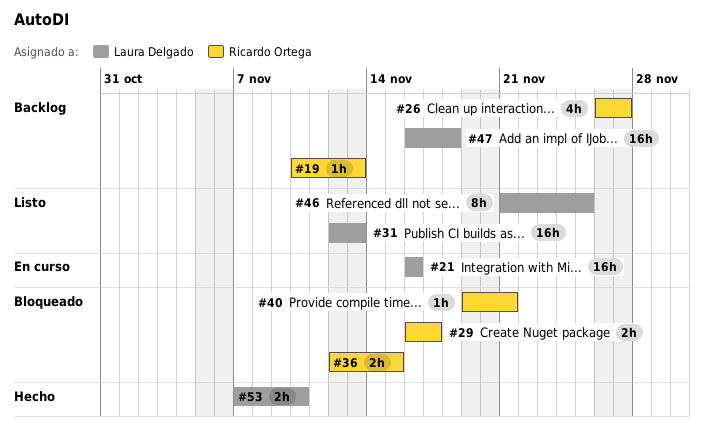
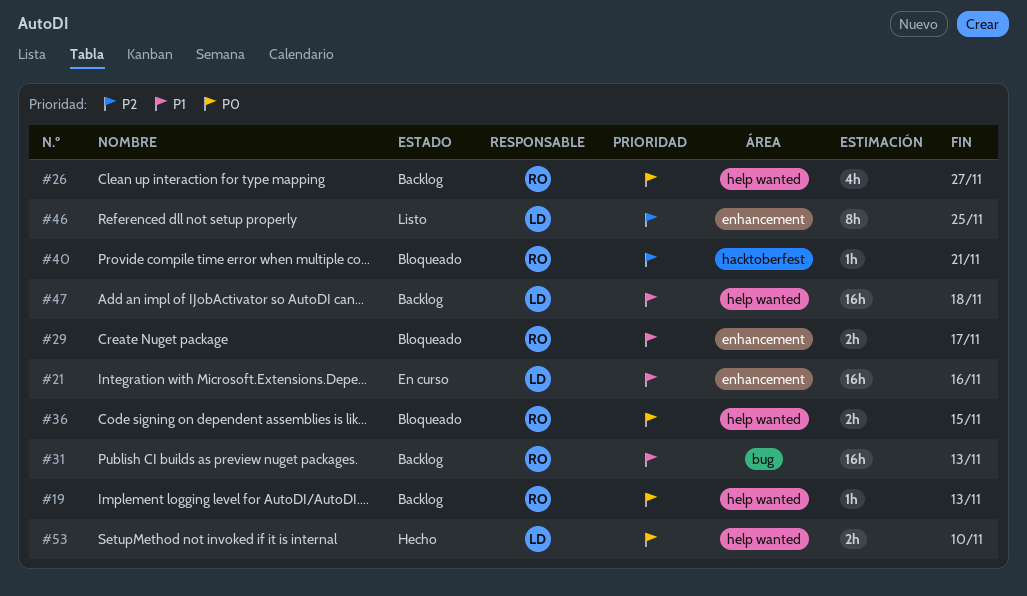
#31, status: Listo -> Backlog
#31, owner: Laura Delgado -> Ricardo Ortega

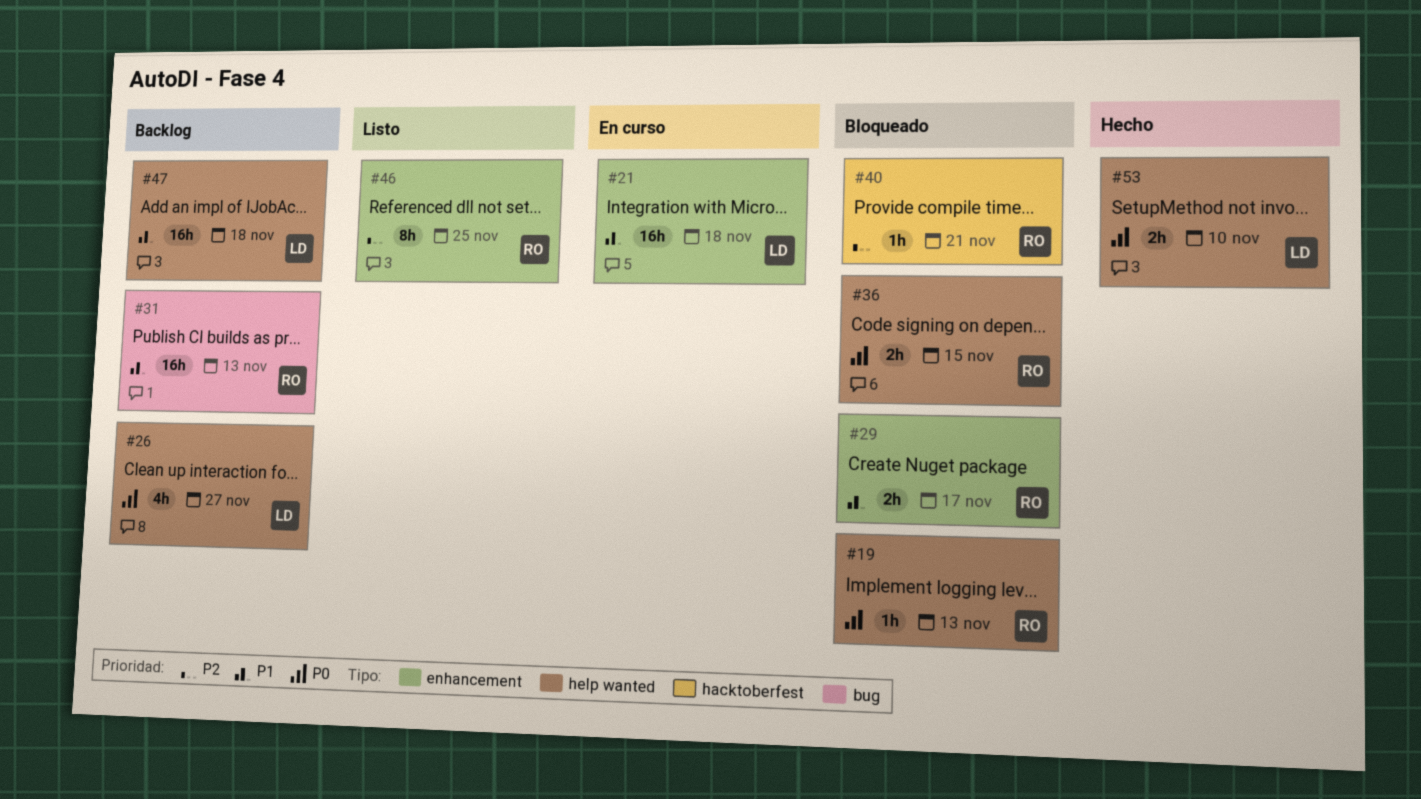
#19, status: Backlog -> Bloqueado
#21, due: Nov 16 -> Nov 18
#26, owner: RO -> LD
#46, owner: LD -> RO

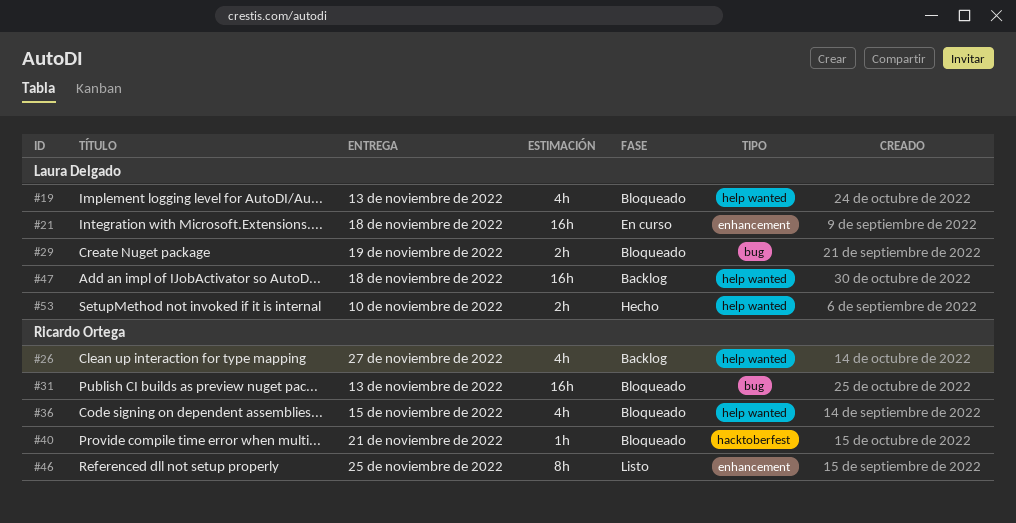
#19, owner: Ricardo Ortega -> Laura Delgado
#19, estimate: 1h -> 4h
#26, owner: Laura Delgado -> Ricardo Ortega
#29, owner: Ricardo Ortega -> Laura Delgado
#29, label: enhancement -> bug
#29, due: Nov 17 -> Nov 19
#31, status: Backlog -> Bloqueado
#36, estimate: 2h -> 4h

